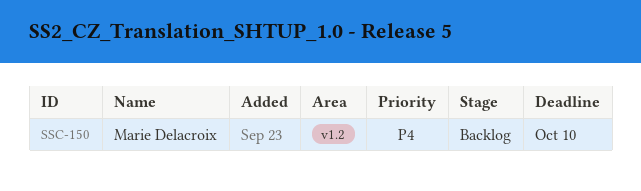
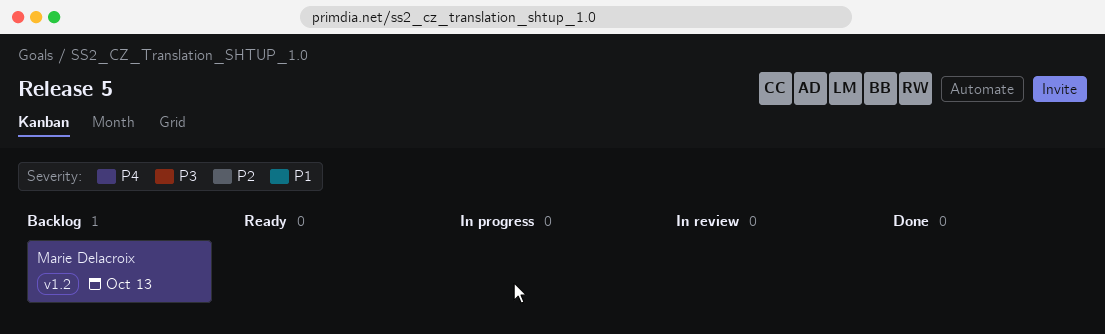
Marie Delacroix, due: Oct 10 -> Oct 13

